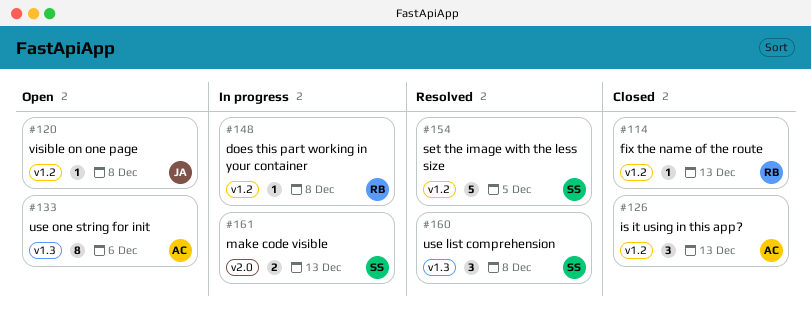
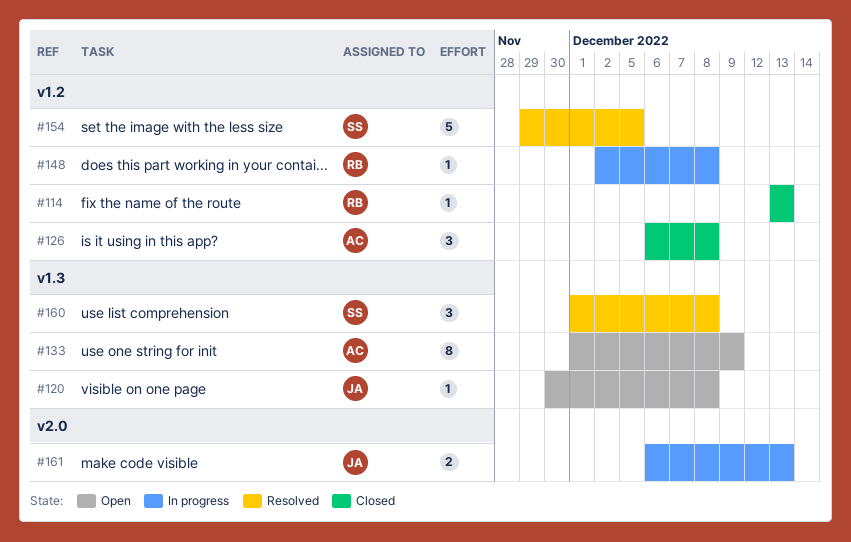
#120, label: v1.2 -> v1.3
#126, due: Dec 13 -> Dec 8
#133, due: Dec 6 -> Dec 9
#161, owner: SS -> JA

